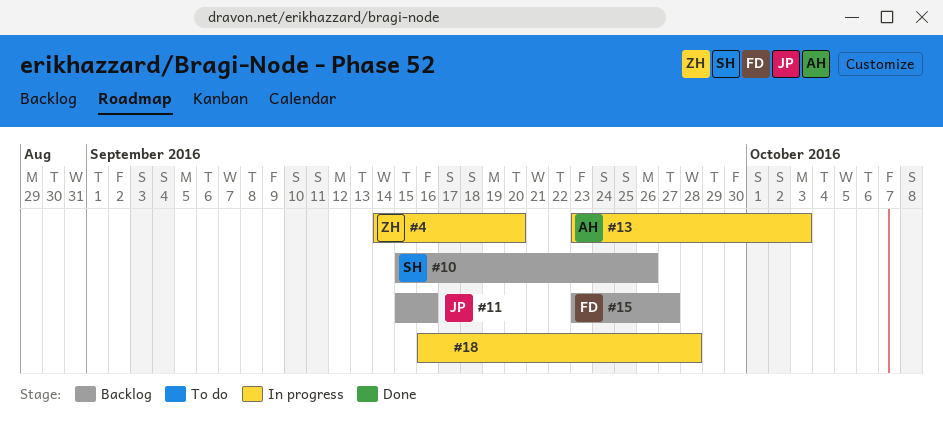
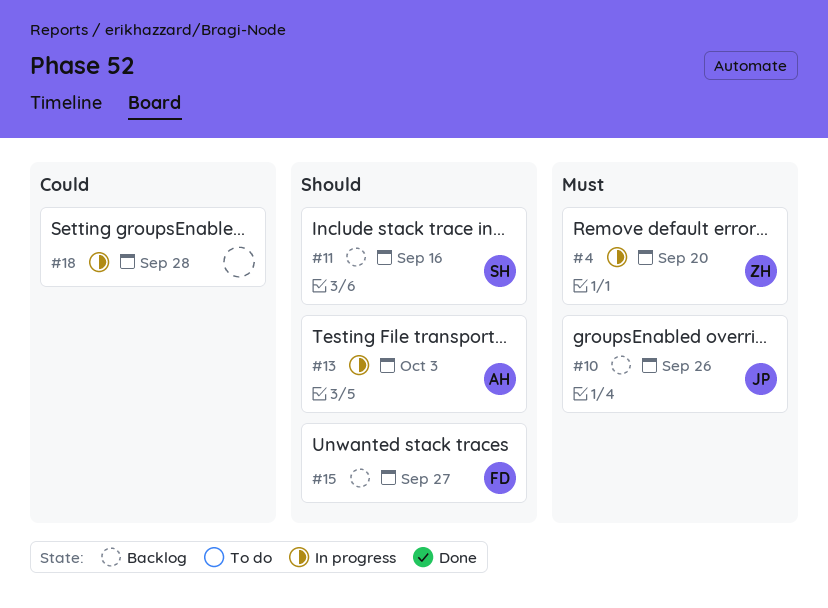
#10, owner: SH -> JP
#11, owner: JP -> SH

